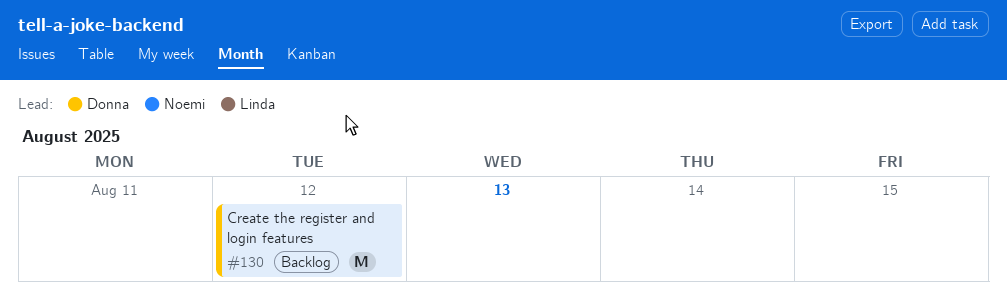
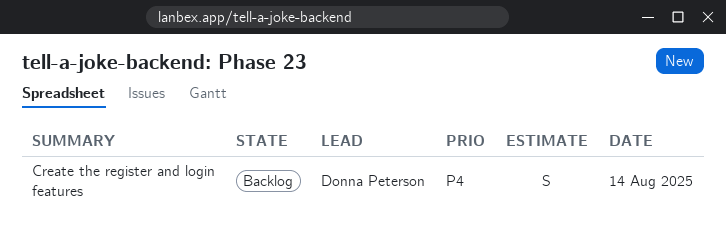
Create the register and login features, estimate: M -> S
Create the register and login features, day: Aug 12 -> Aug 14

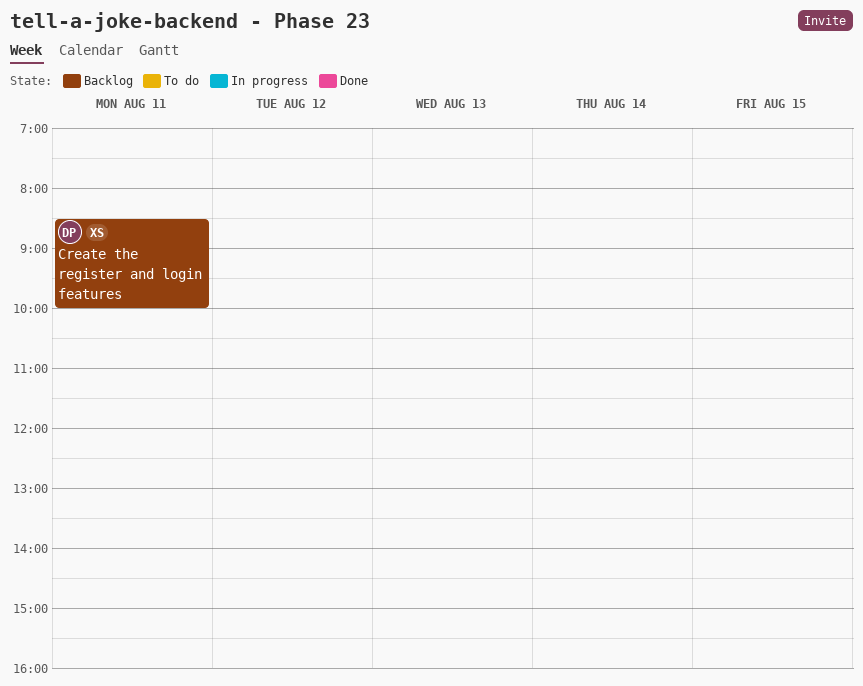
Create the register and login features, estimate: S -> XS
Create the register and login features, day: Aug 14 -> Aug 11

